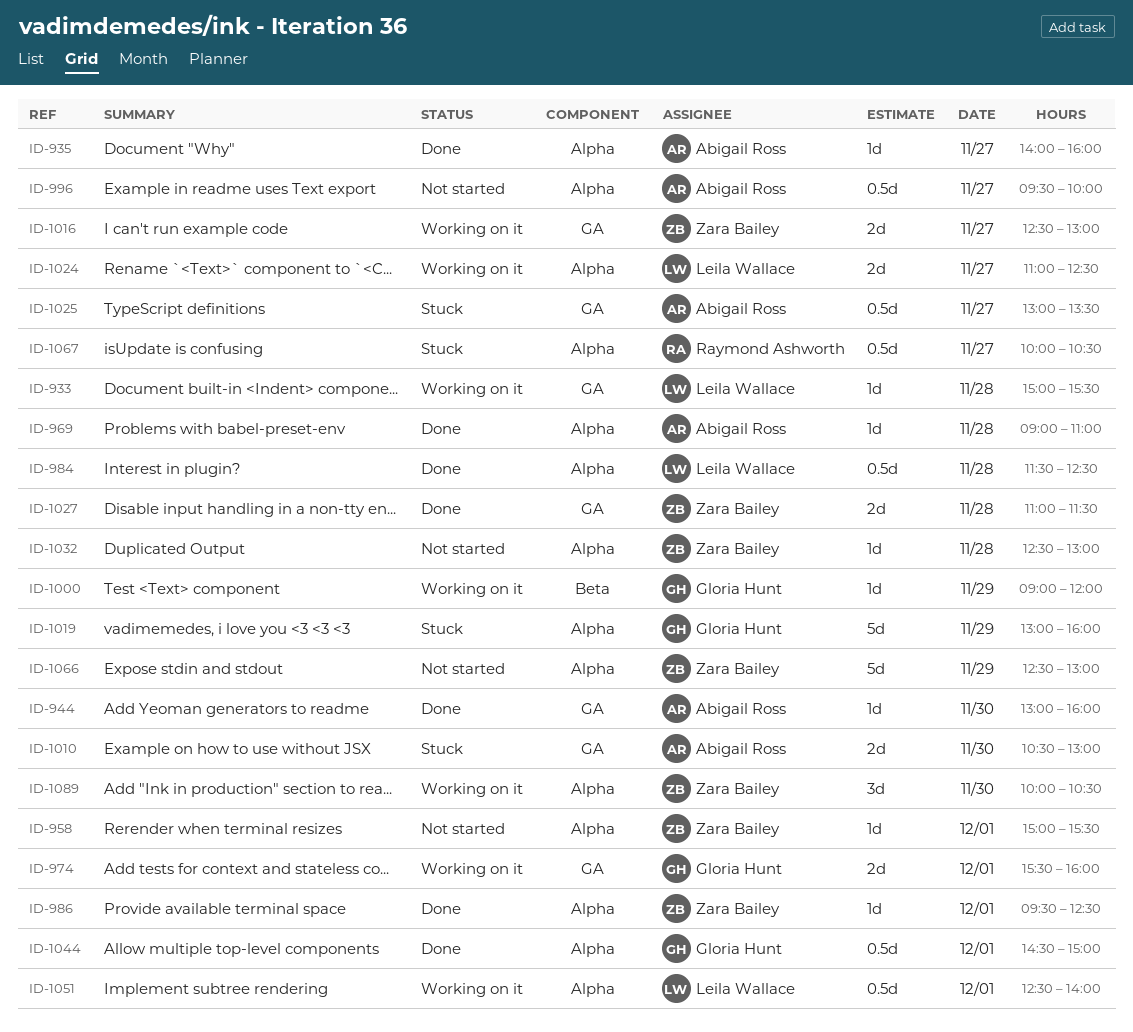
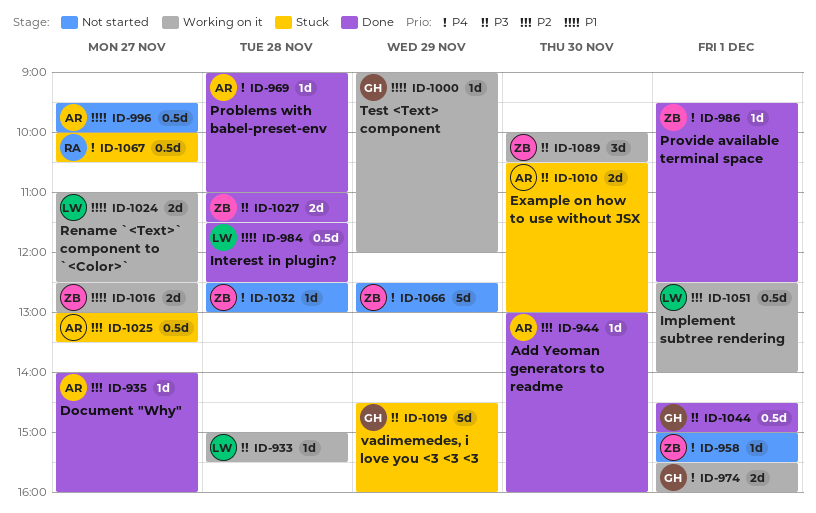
ID-1019, begins: 13:00 -> 14:30

